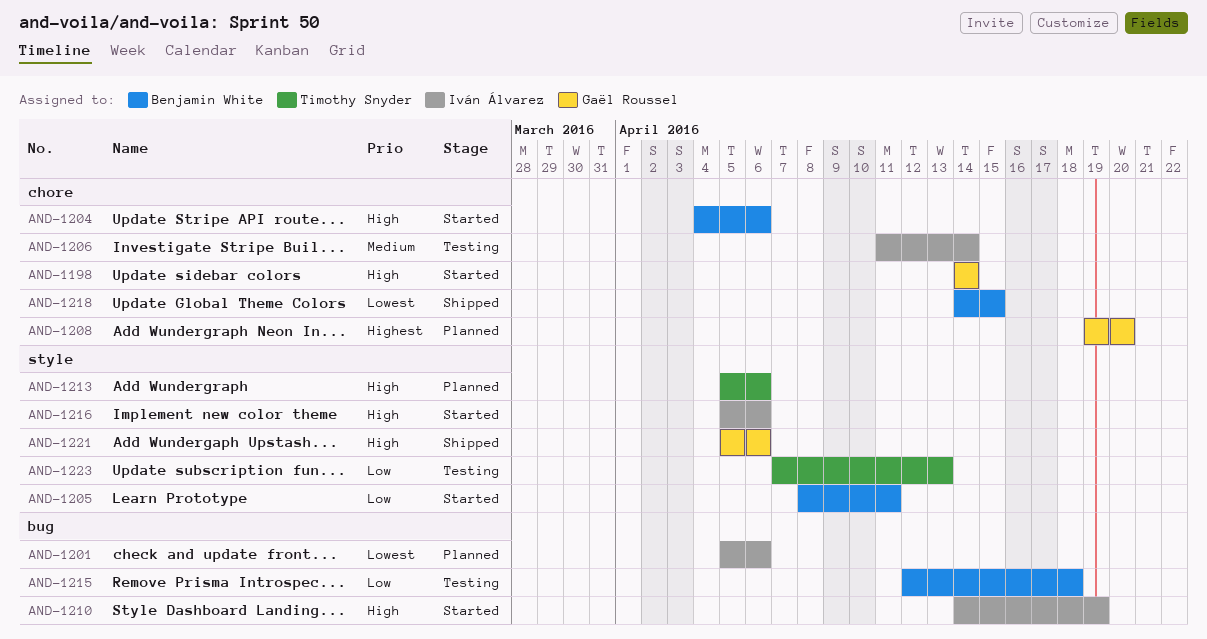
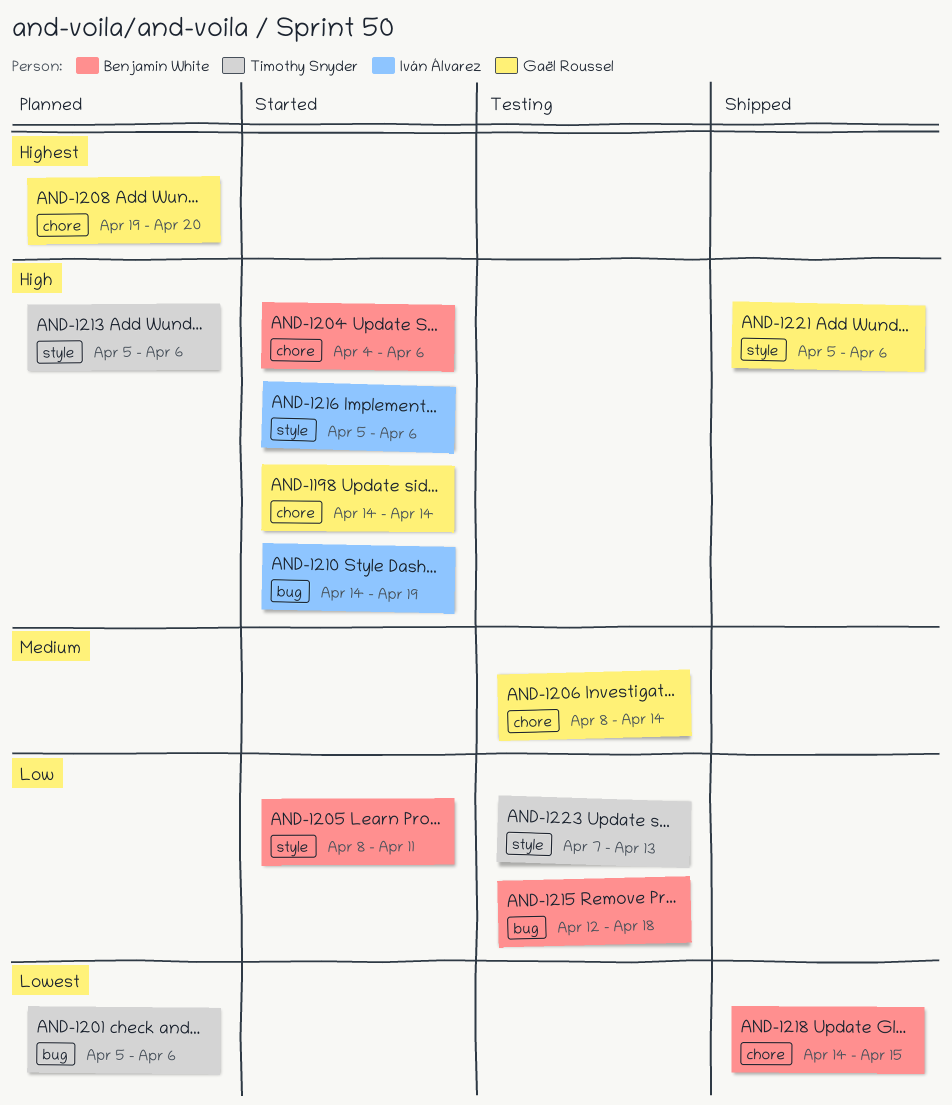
AND-1201, owner: Iván Álvarez -> Timothy Snyder
AND-1206, owner: Iván Álvarez -> Gaël Roussel
AND-1206, start: Apr 11 -> Apr 8

